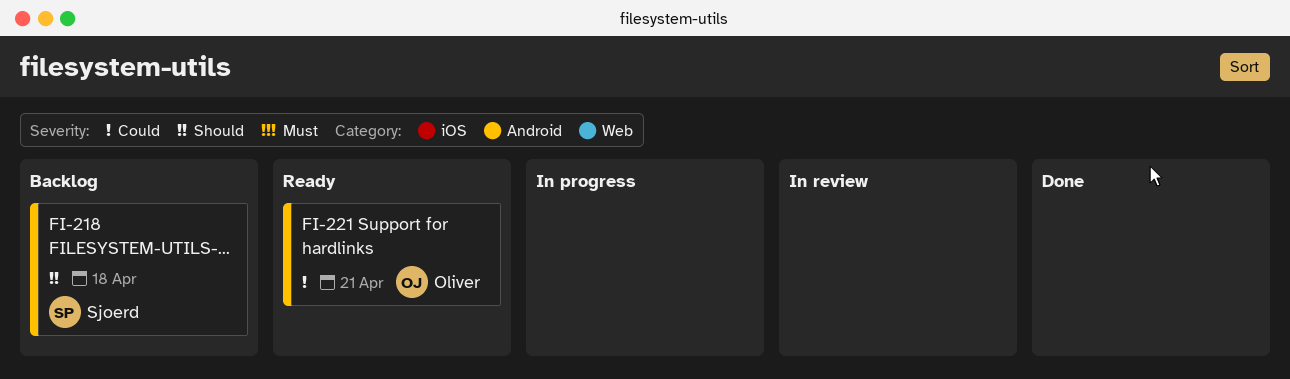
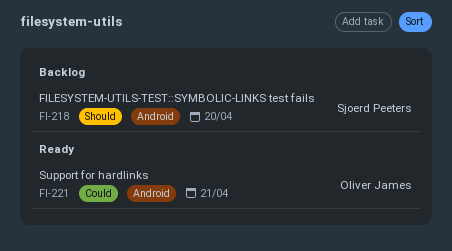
FI-218, due: Apr 18 -> Apr 20

